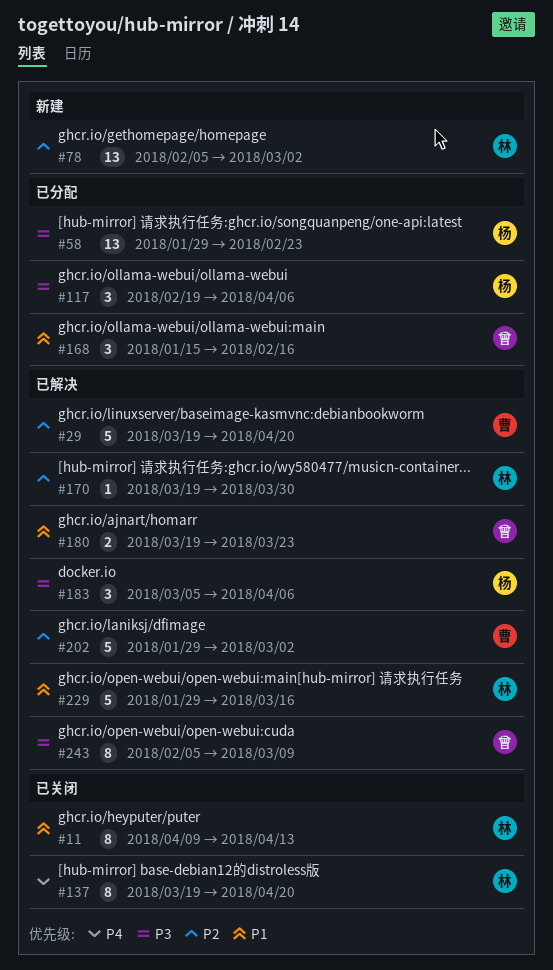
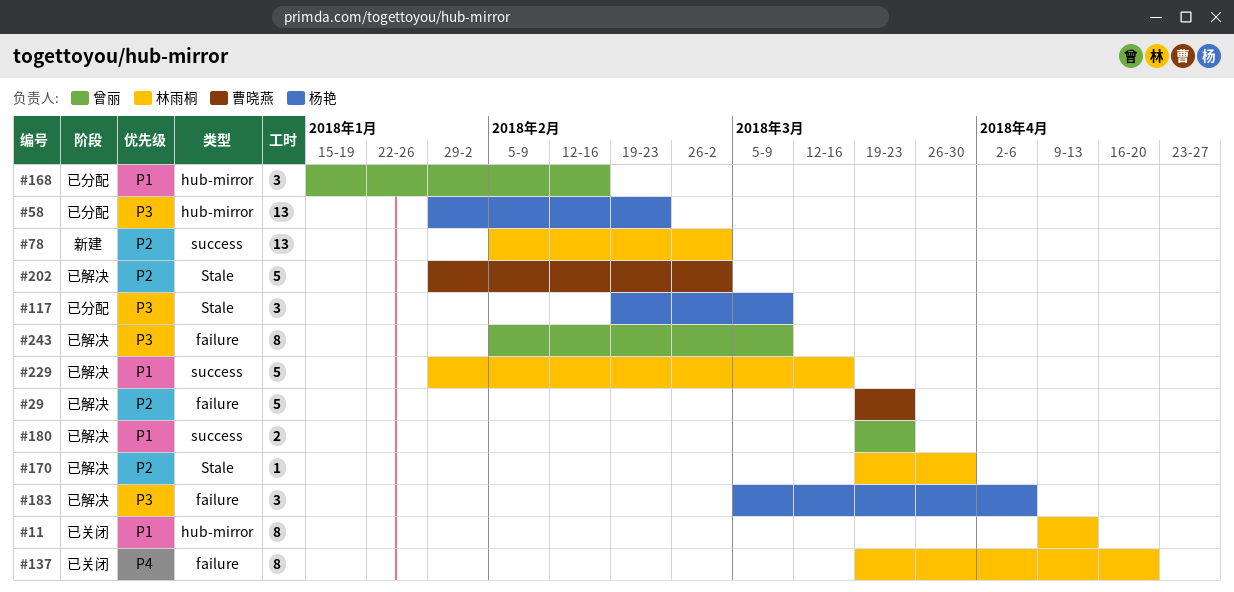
#29, due: Apr 20 -> Mar 23
#117, due: Apr 6 -> Mar 9

